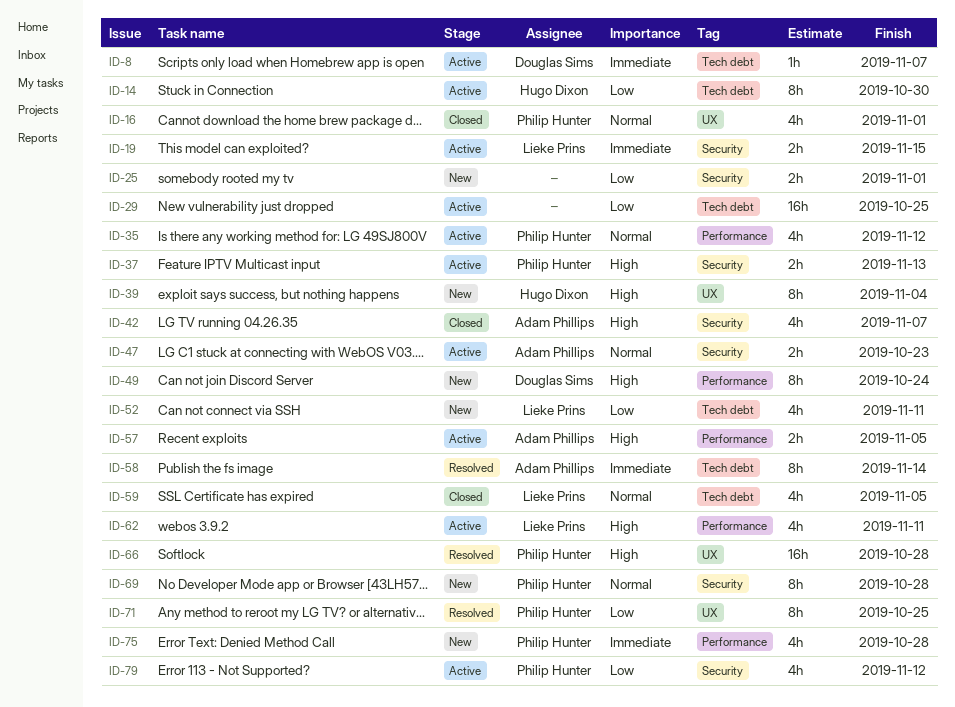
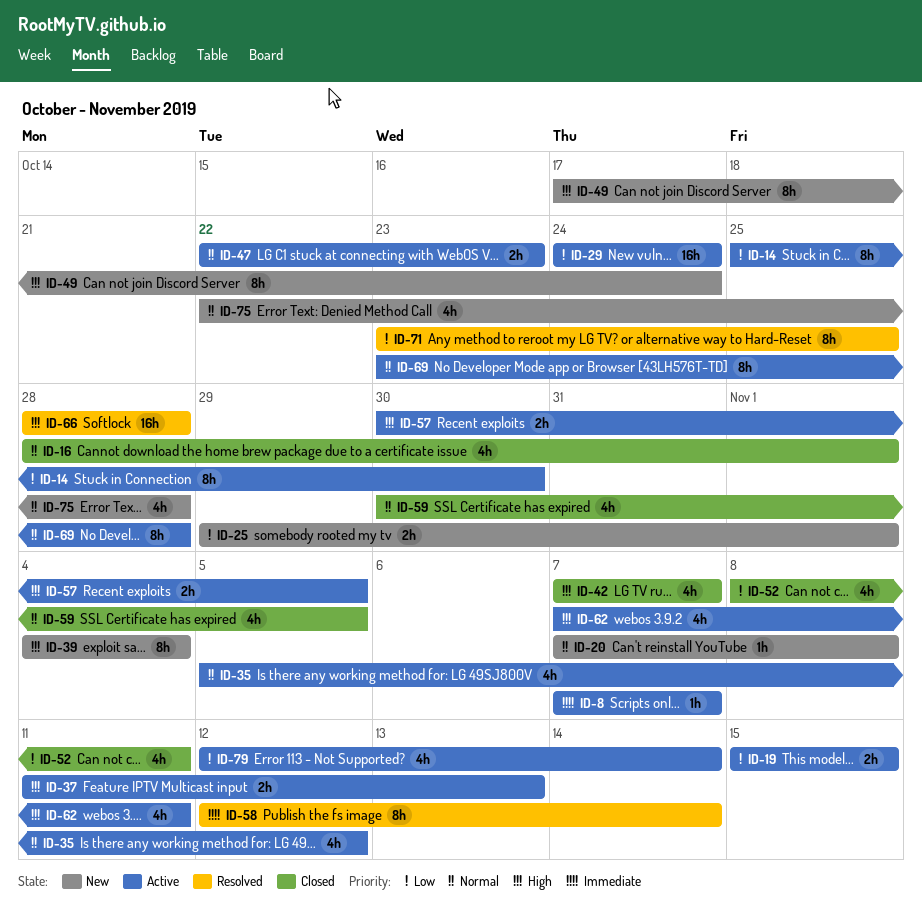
ID-19, priority: Immediate -> Low
ID-20: none -> present
ID-29, due: Oct 25 -> Oct 24
ID-52, status: New -> Closed
ID-69, status: New -> Active
ID-75, priority: Immediate -> Normal
ID-79, due: Nov 12 -> Nov 14

